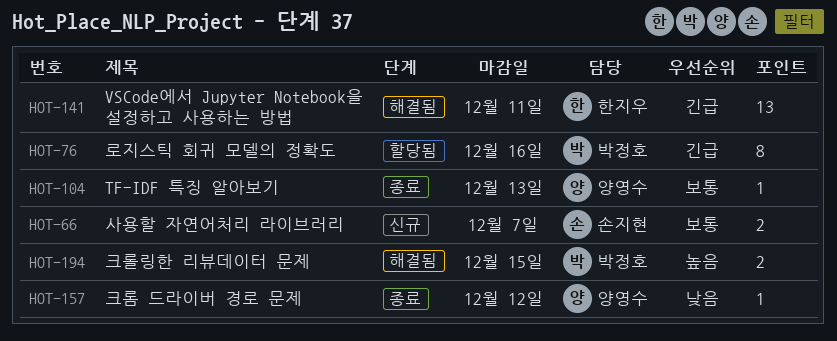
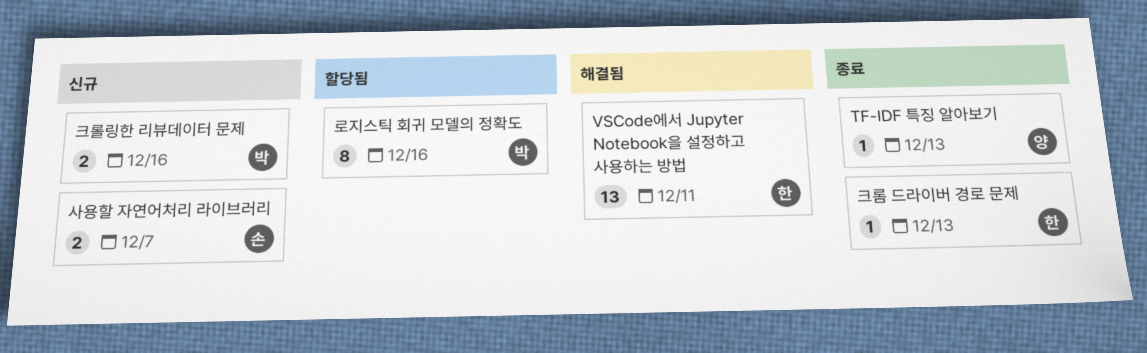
크롤링한 리뷰데이터 문제, status: 해결됨 -> 신규
크롤링한 리뷰데이터 문제, due: Dec 15 -> Dec 16
크롬 드라이버 경로 문제, owner: 양영수 -> 한지우
크롬 드라이버 경로 문제, due: Dec 12 -> Dec 13

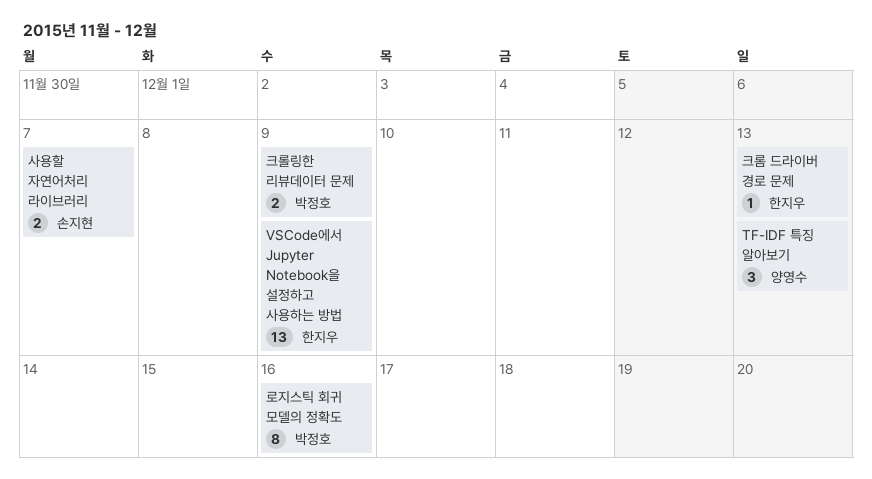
TF-IDF 특징 알아보기, estimate: 1 -> 3
VSCode에서 Jupyter Notebook을 설정하고 사용하는 방법, due: Dec 11 -> Dec 9
크롤링한 리뷰데이터 문제, due: Dec 16 -> Dec 9

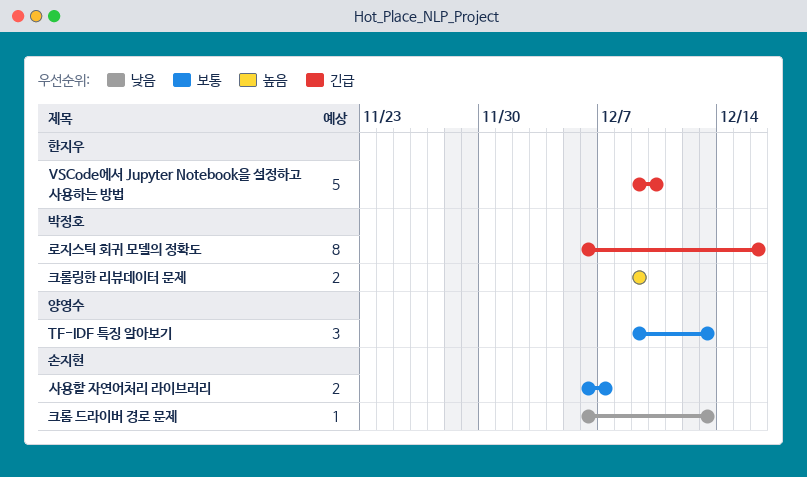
VSCode에서 Jupyter Notebook을 설정하고 사용하는 방법, estimate: 13 -> 5
VSCode에서 Jupyter Notebook을 설정하고 사용하는 방법, due: Dec 9 -> Dec 10
크롬 드라이버 경로 문제, owner: 한지우 -> 손지현

